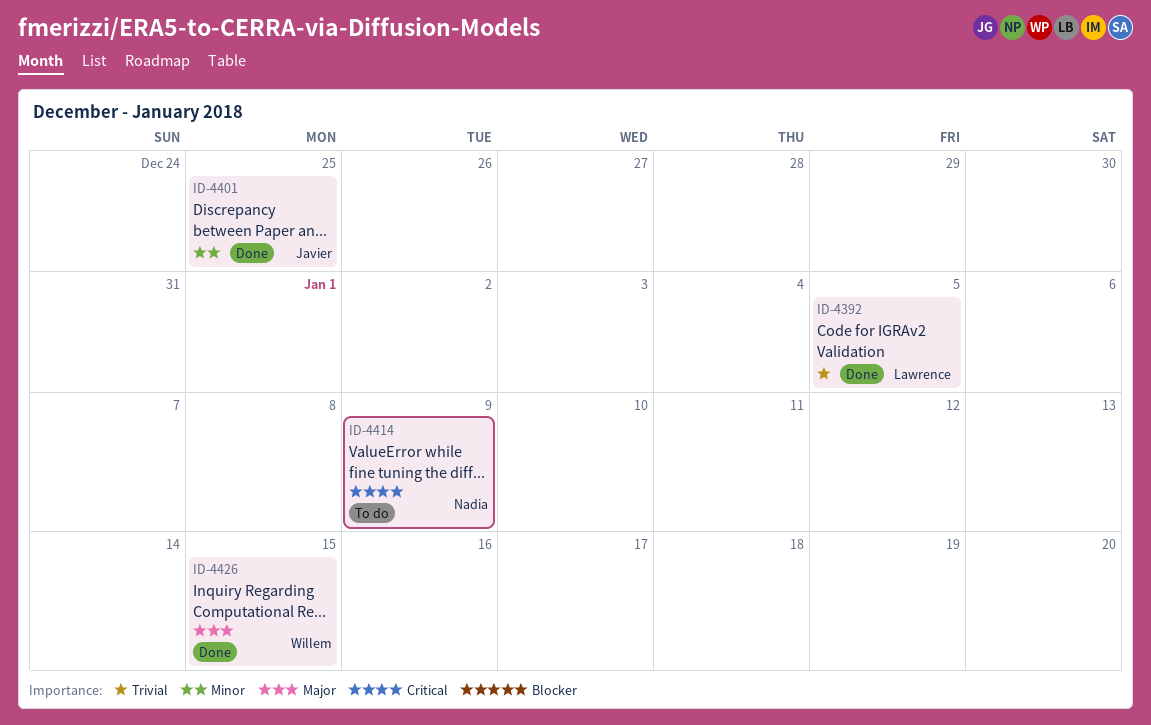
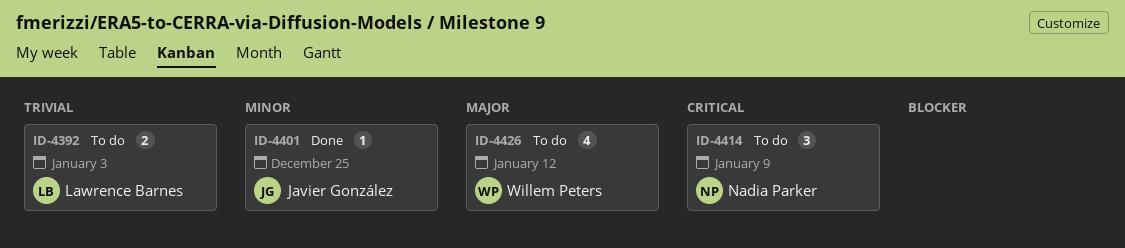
ID-4392, status: Done -> To do
ID-4392, due: Jan 5 -> Jan 3
ID-4426, status: Done -> To do
ID-4426, due: Jan 15 -> Jan 12

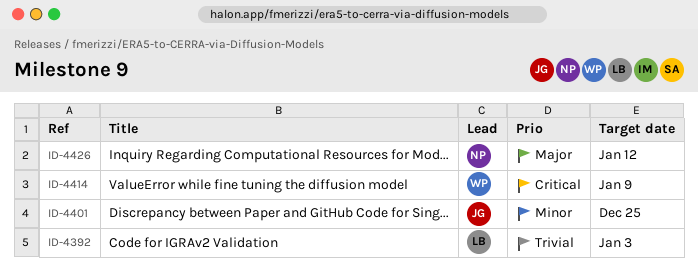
ID-4414, owner: Nadia Parker -> Willem Peters
ID-4426, owner: Willem Peters -> Nadia Parker

